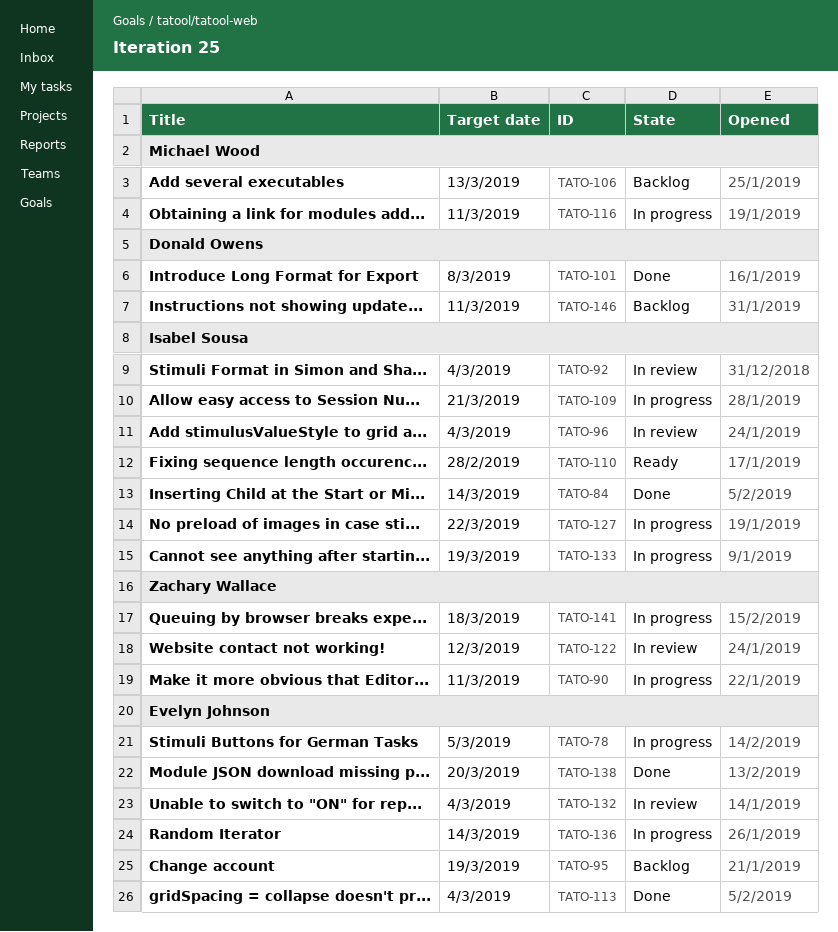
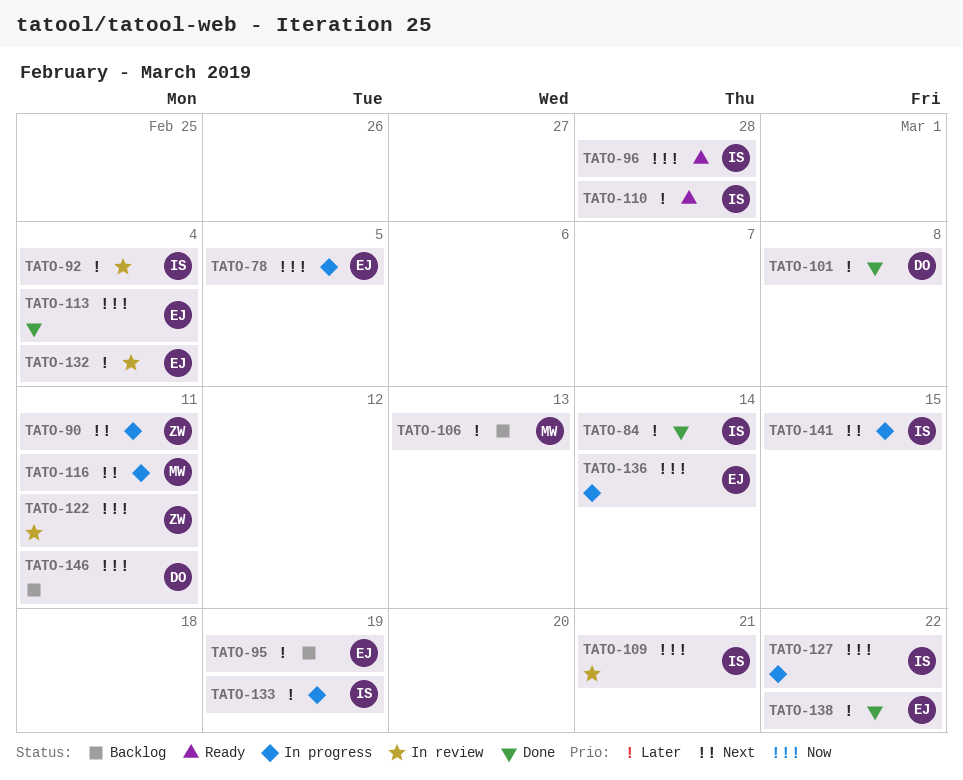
TATO-96, status: In review -> Ready
TATO-96, due: Mar 4 -> Feb 28
TATO-109, status: In progress -> In review
TATO-122, due: Mar 12 -> Mar 11
TATO-138, due: Mar 20 -> Mar 22
TATO-141, owner: Zachary Wallace -> Isabel Sousa
TATO-141, due: Mar 18 -> Mar 15

